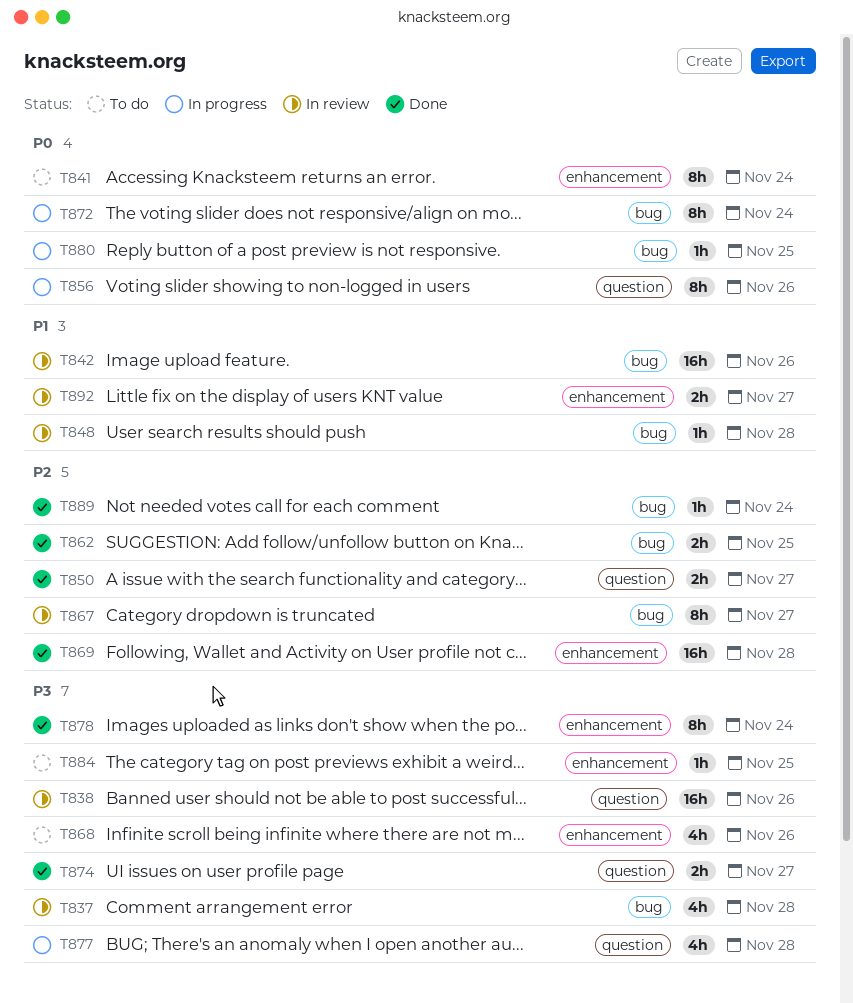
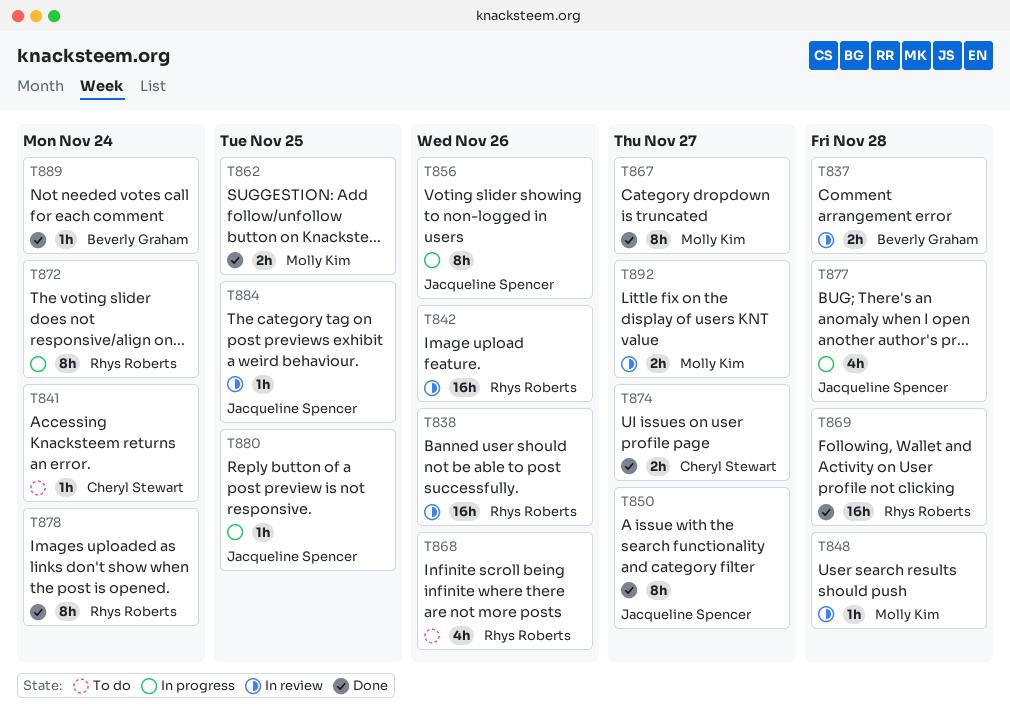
T837, estimate: 4h -> 2h
T841, estimate: 8h -> 1h
T850, estimate: 2h -> 8h
T867, status: In review -> Done
T884, status: To do -> In review

